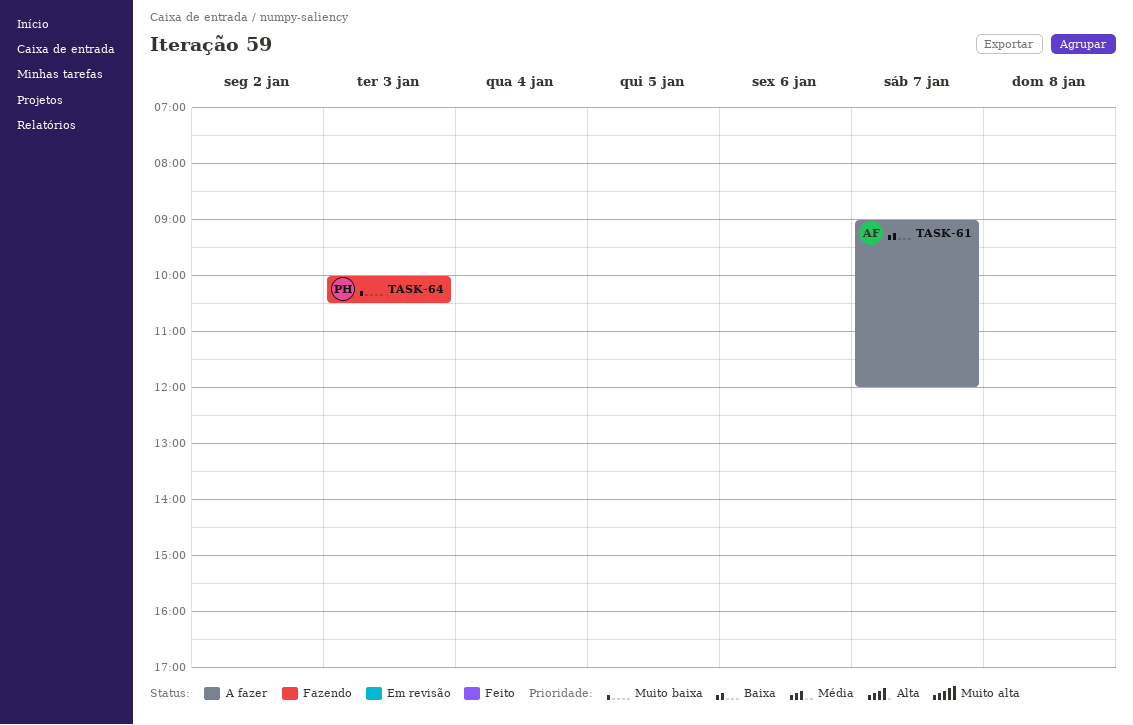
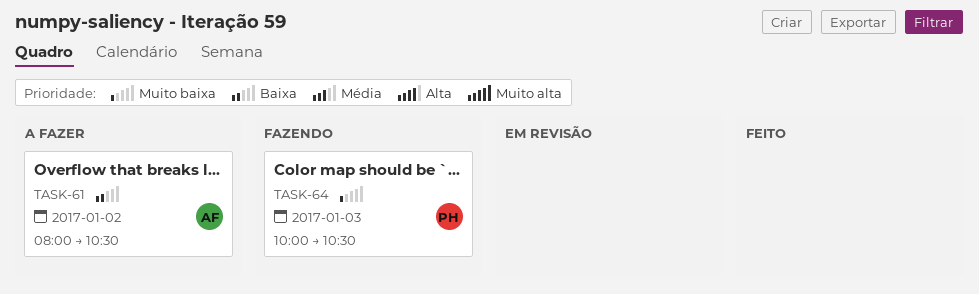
TASK-61, day: Jan 7 -> Jan 2
TASK-61, begins: 09:00 -> 08:00
TASK-61, ends: 12:00 -> 10:30

